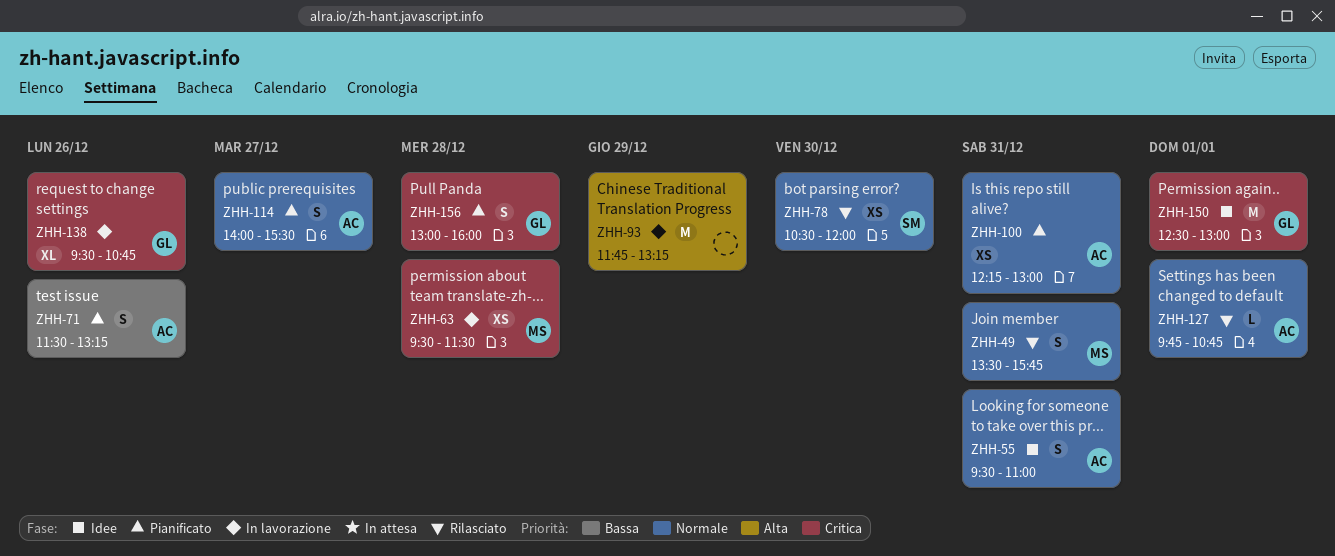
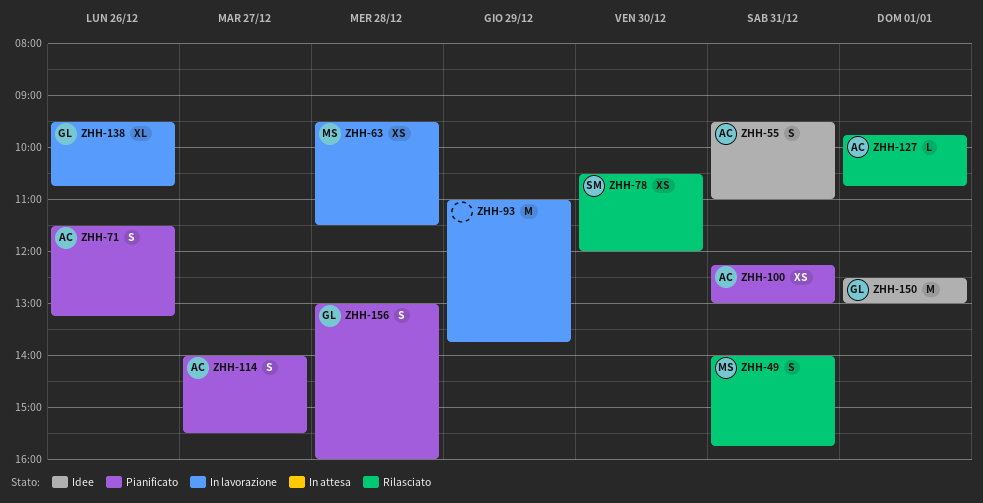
ZHH-49, begins: 13:30 -> 14:00
ZHH-93, begins: 11:45 -> 11:00
ZHH-93, ends: 13:15 -> 13:45

